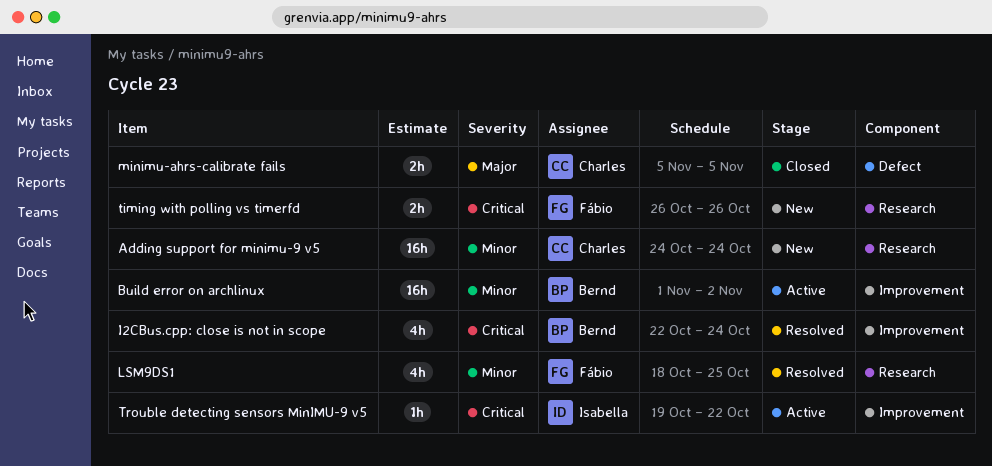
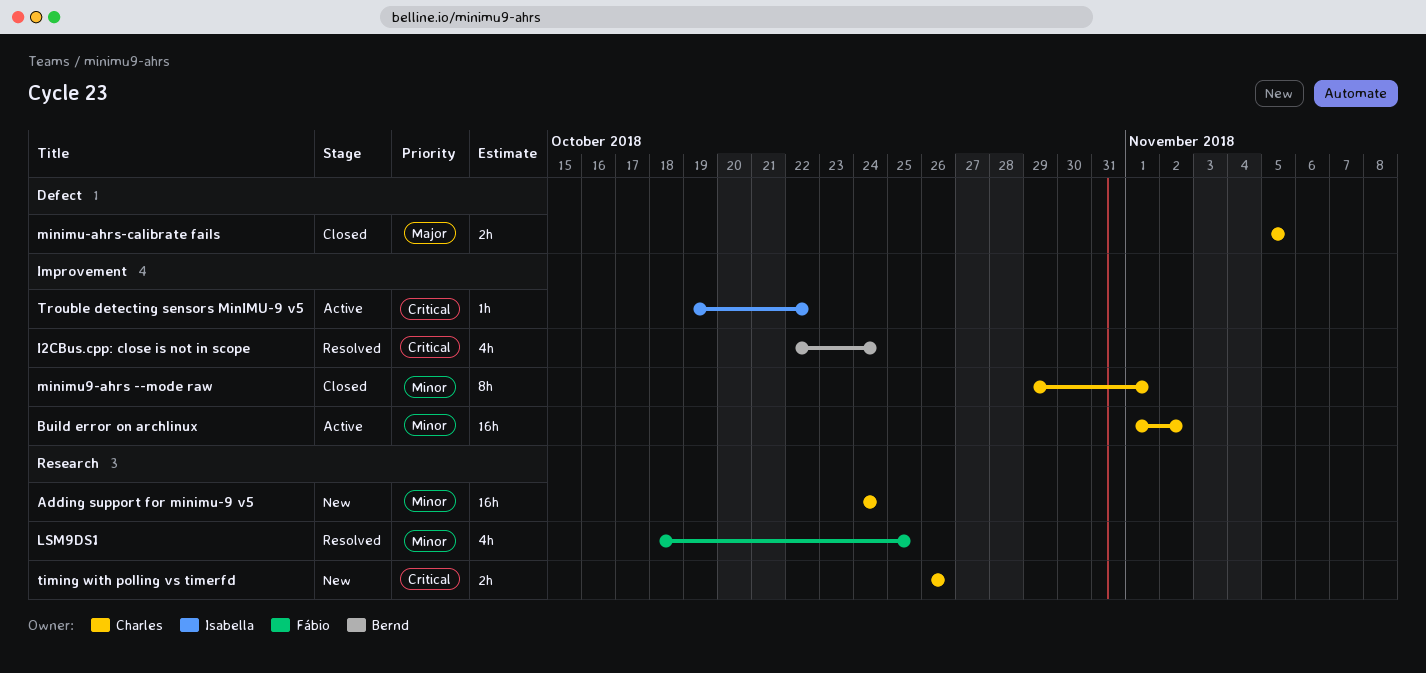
Build error on archlinux, owner: Bernd -> Charles
minimu9-ahrs --mode raw: none -> present
timing with polling vs timerfd, owner: Fábio -> Charles

